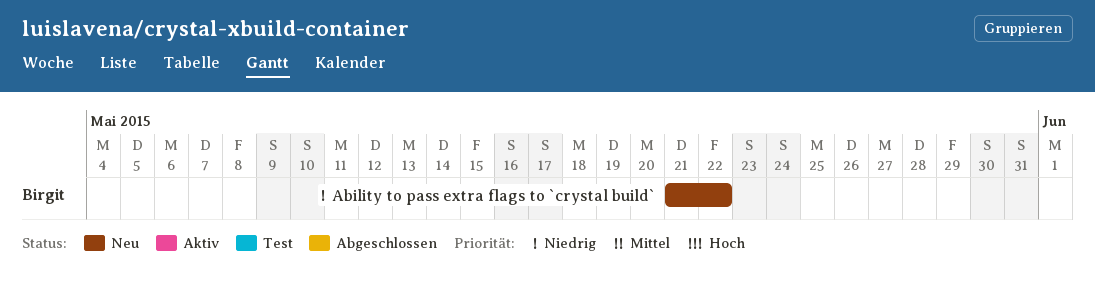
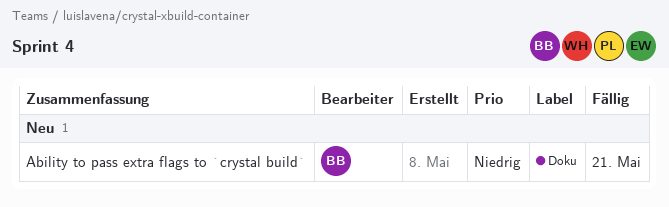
Ability to pass extra flags to `crystal build`, due: May 22 -> May 21

